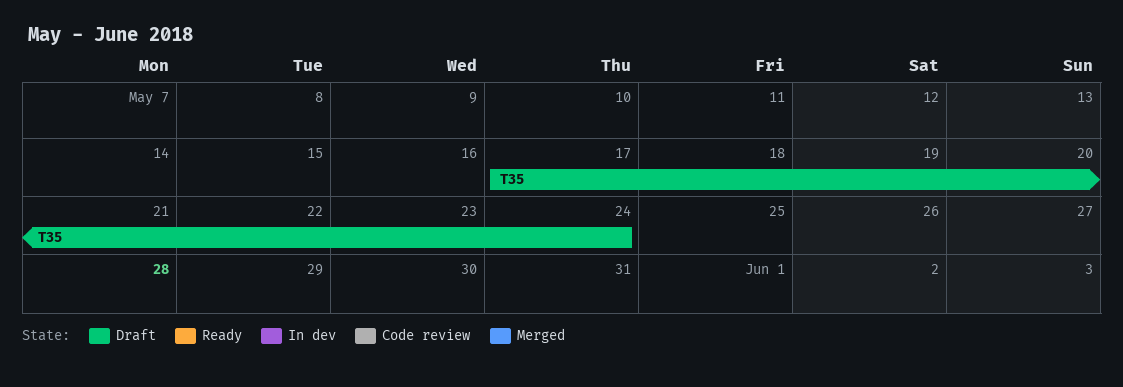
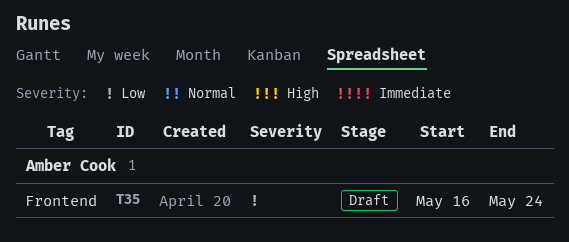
T35, start: May 17 -> May 16

